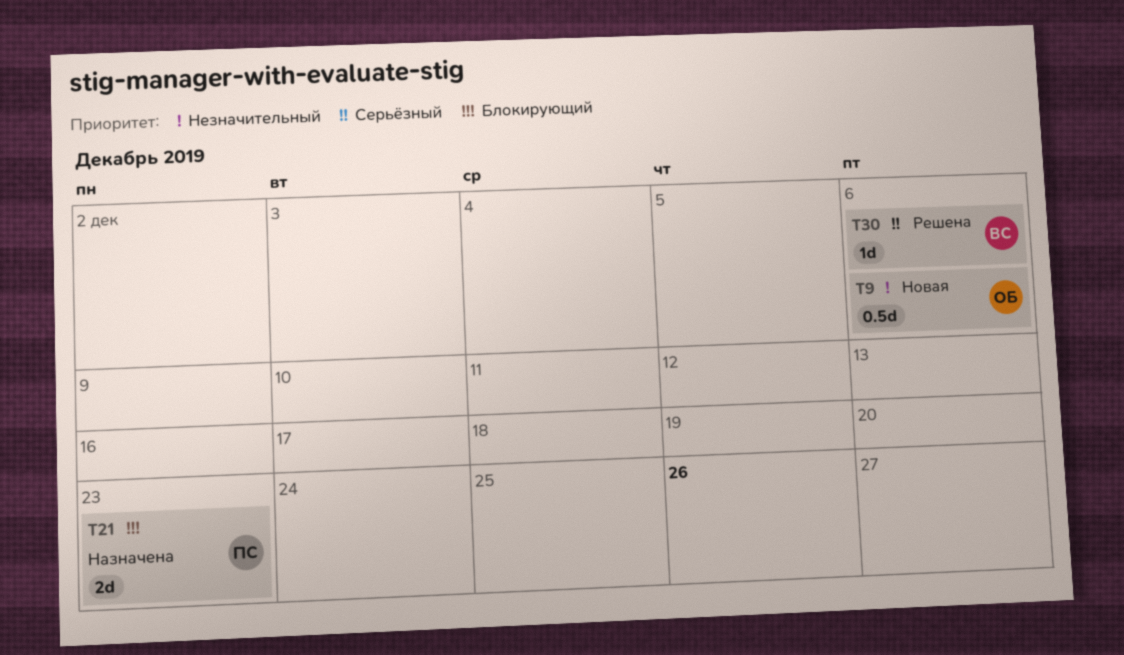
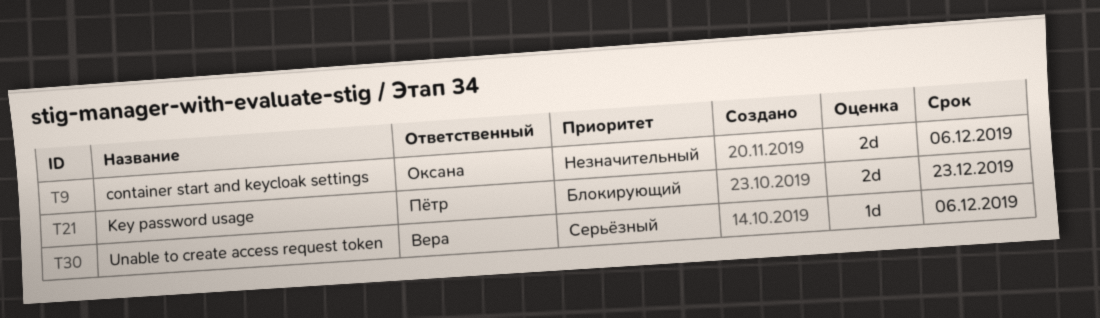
T9, estimate: 0.5d -> 2d

